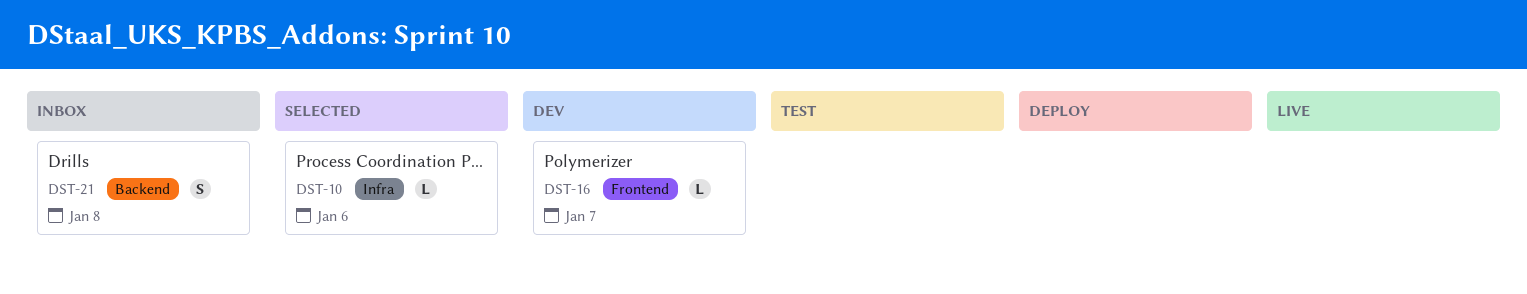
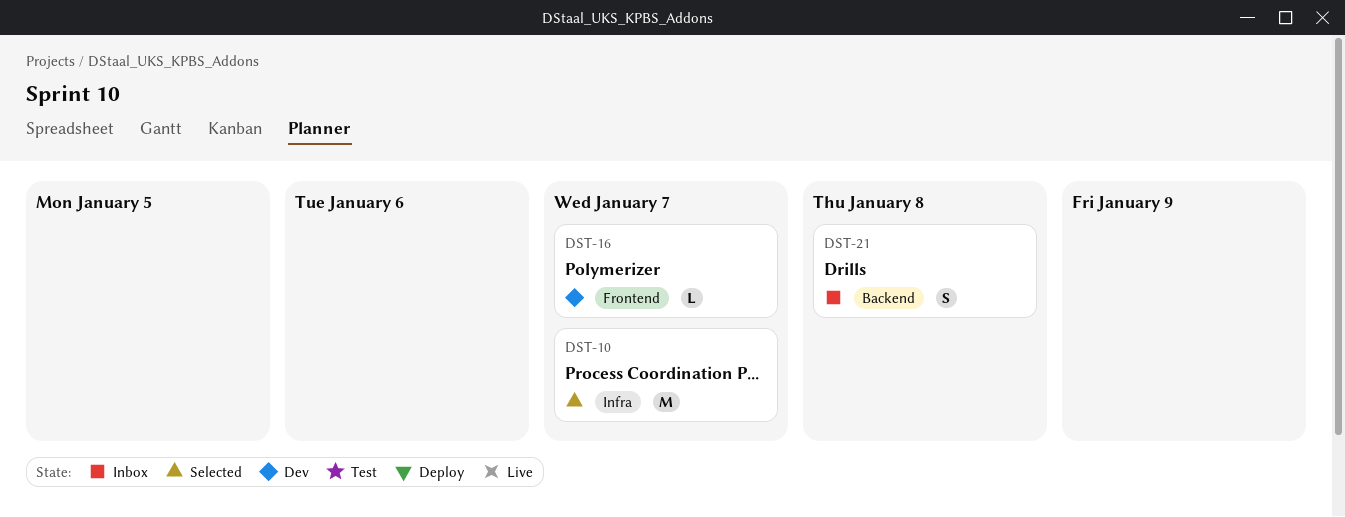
DST-10, estimate: L -> M
DST-10, due: Jan 6 -> Jan 7

